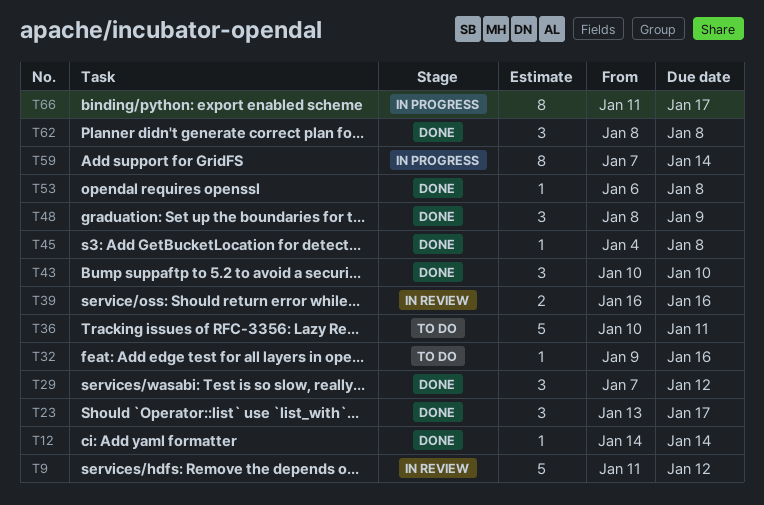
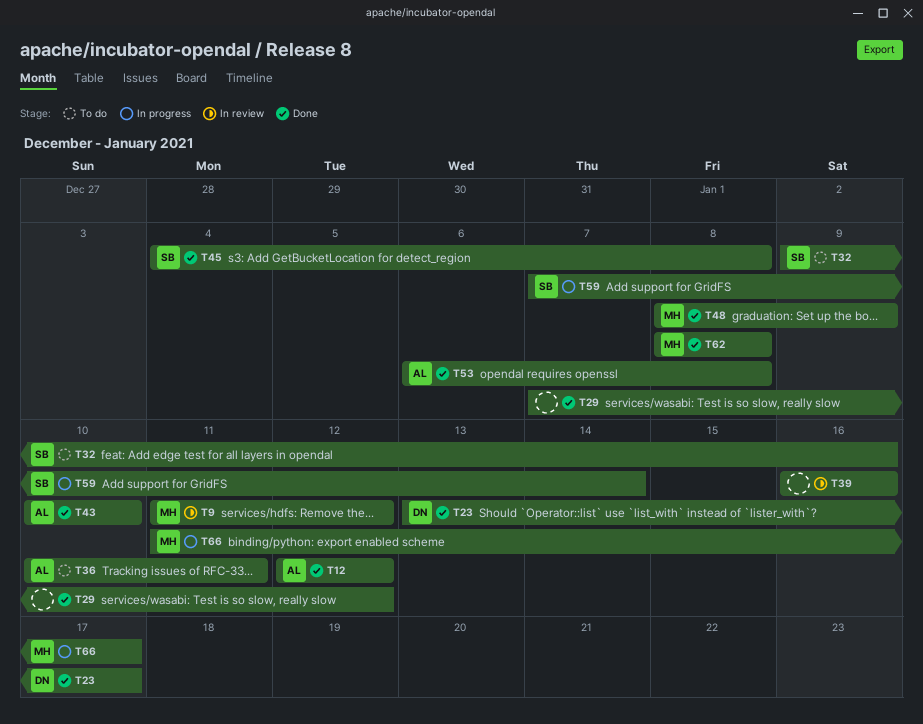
T12, start: Jan 14 -> Jan 12
T12, due: Jan 14 -> Jan 12

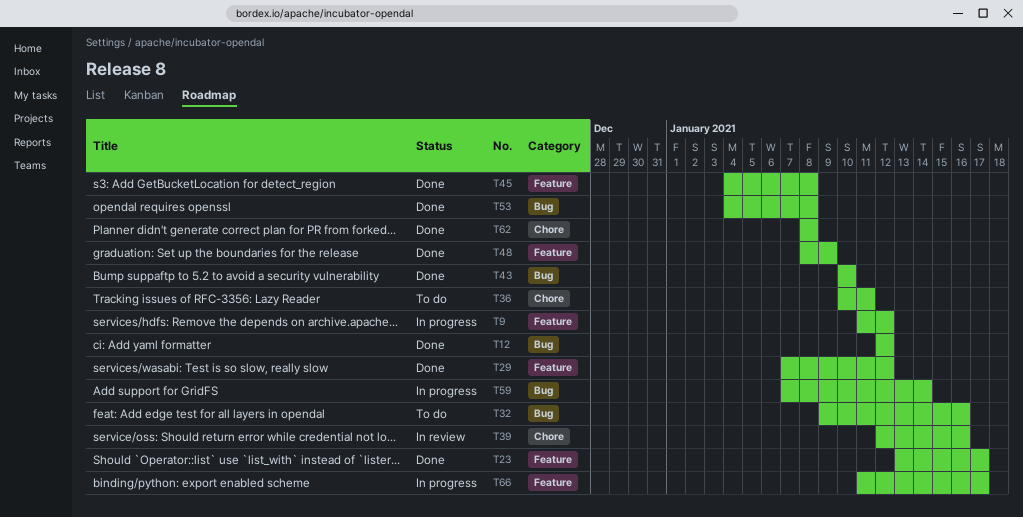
T9, status: In review -> In progress
T39, start: Jan 16 -> Jan 12
T53, start: Jan 6 -> Jan 4

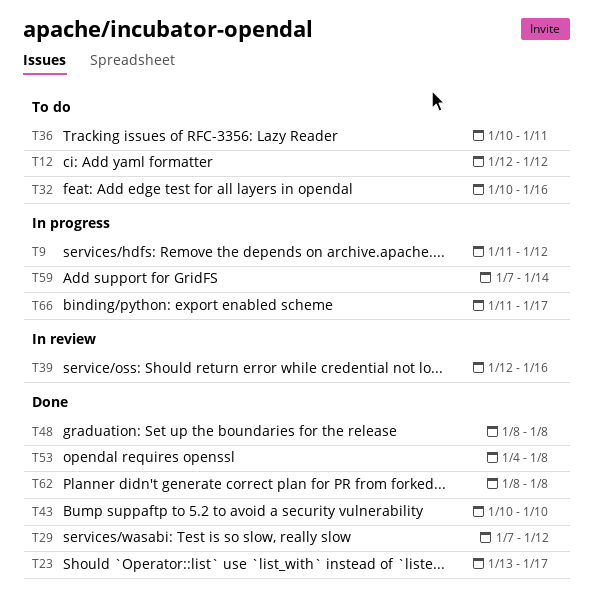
T12, status: Done -> To do
T32, start: Jan 9 -> Jan 10
T45: present -> none
T48, due: Jan 9 -> Jan 8

